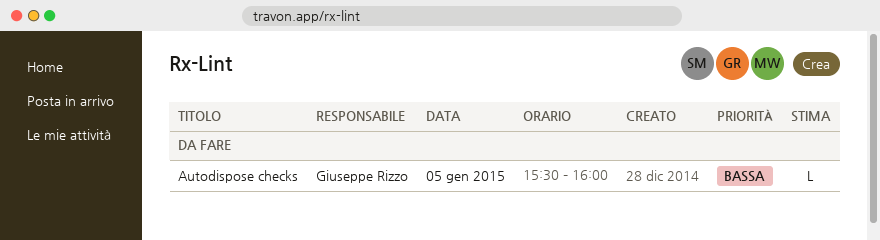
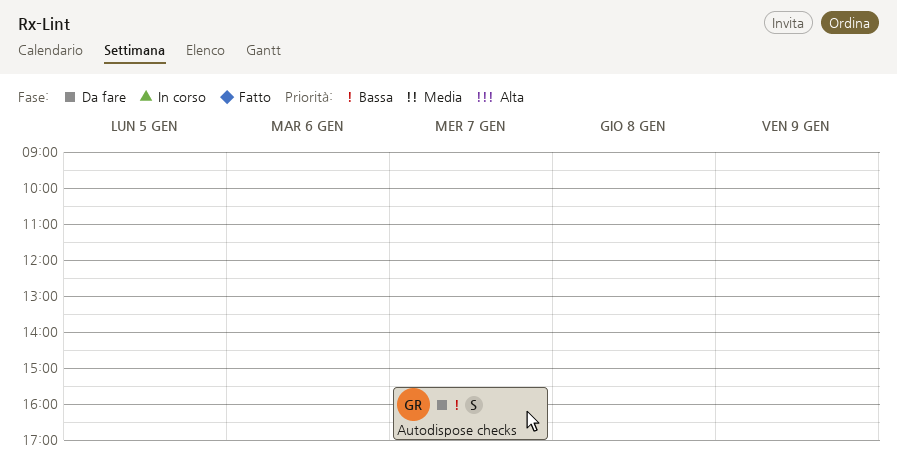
Autodispose checks, estimate: L -> S
Autodispose checks, day: Jan 5 -> Jan 7
Autodispose checks, ends: 16:00 -> 17:00

